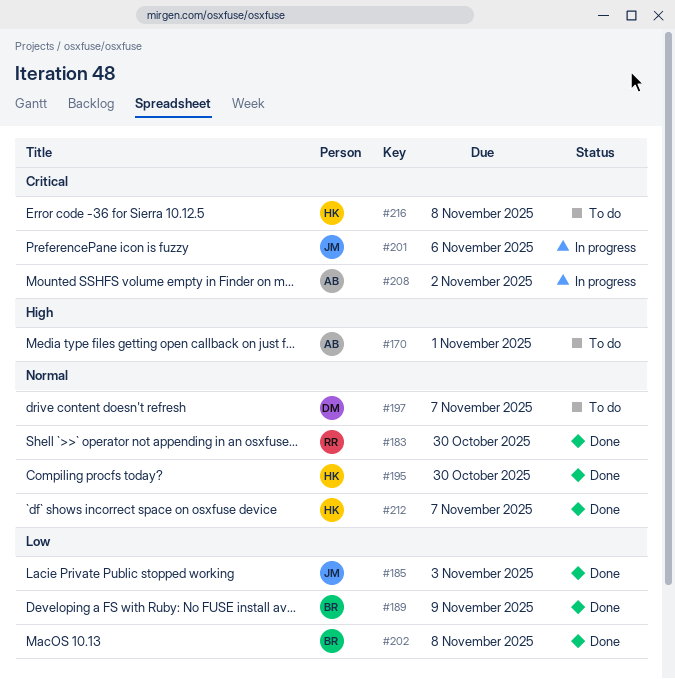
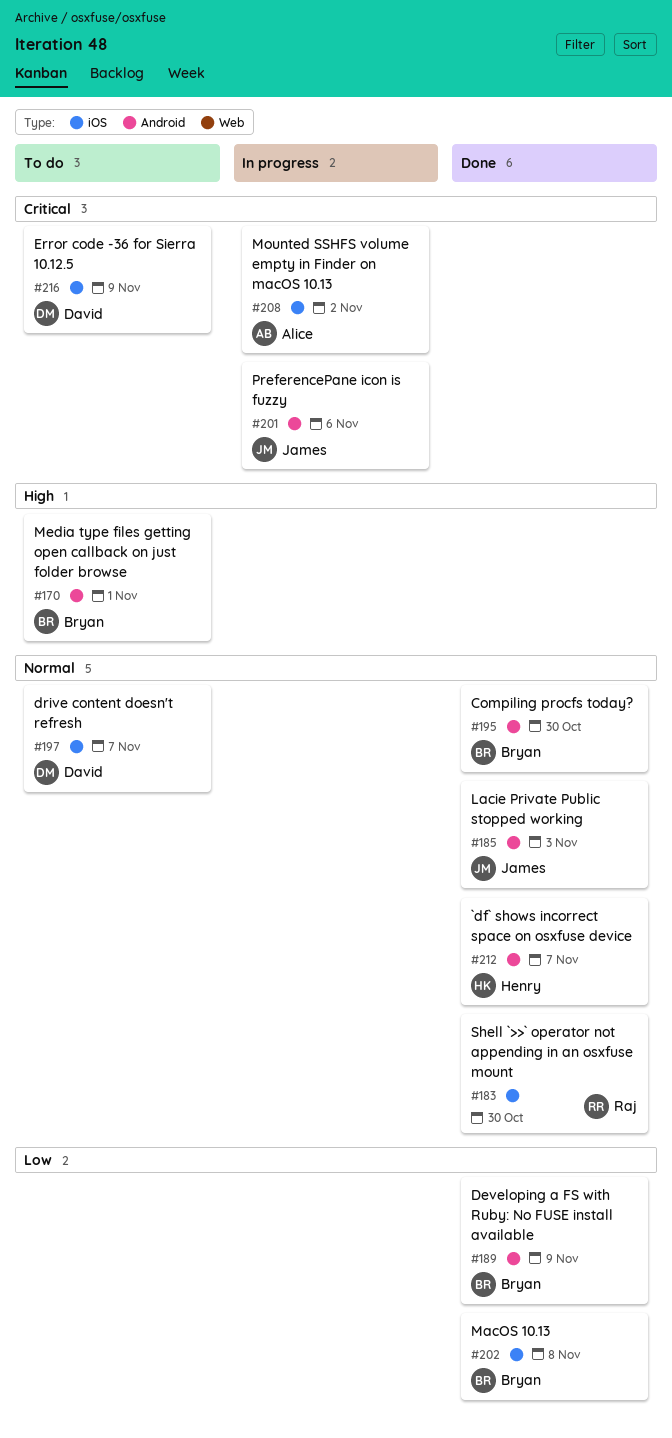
#170, owner: Alice -> Bryan
#185, priority: Low -> Normal
#195, owner: Henry -> Bryan
#216, owner: Henry -> David
#216, due: Nov 8 -> Nov 9

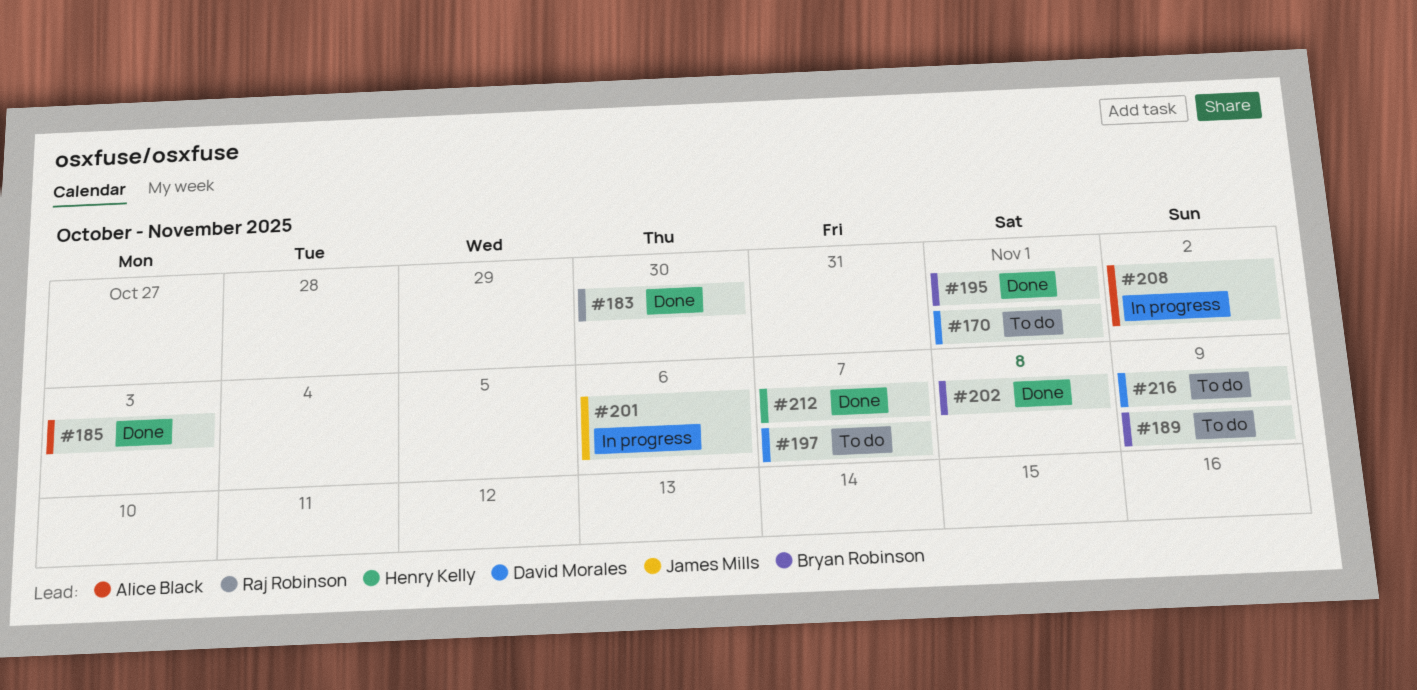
#170, owner: Bryan Robinson -> David Morales
#185, owner: James Mills -> Alice Black
#189, status: Done -> To do
#195, due: Oct 30 -> Nov 1

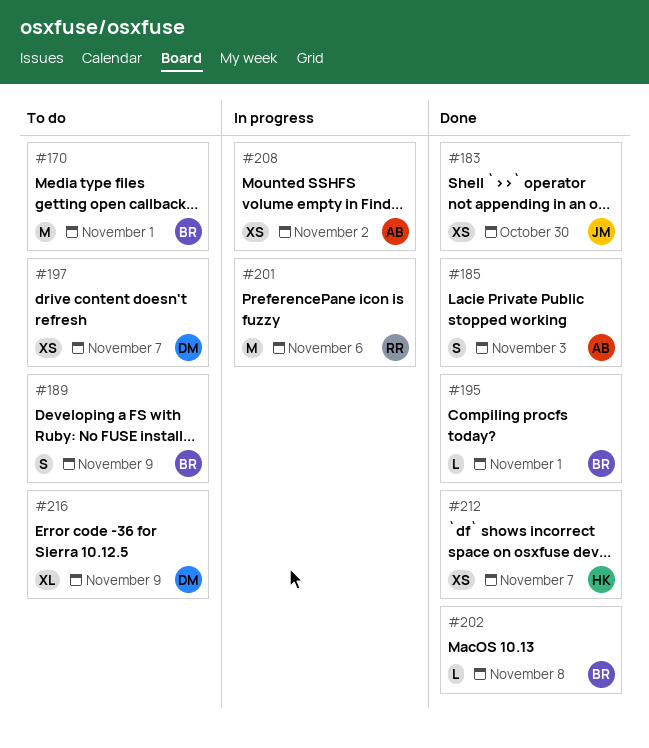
#170, owner: David Morales -> Bryan Robinson
#183, owner: Raj Robinson -> James Mills
#201, owner: James Mills -> Raj Robinson

